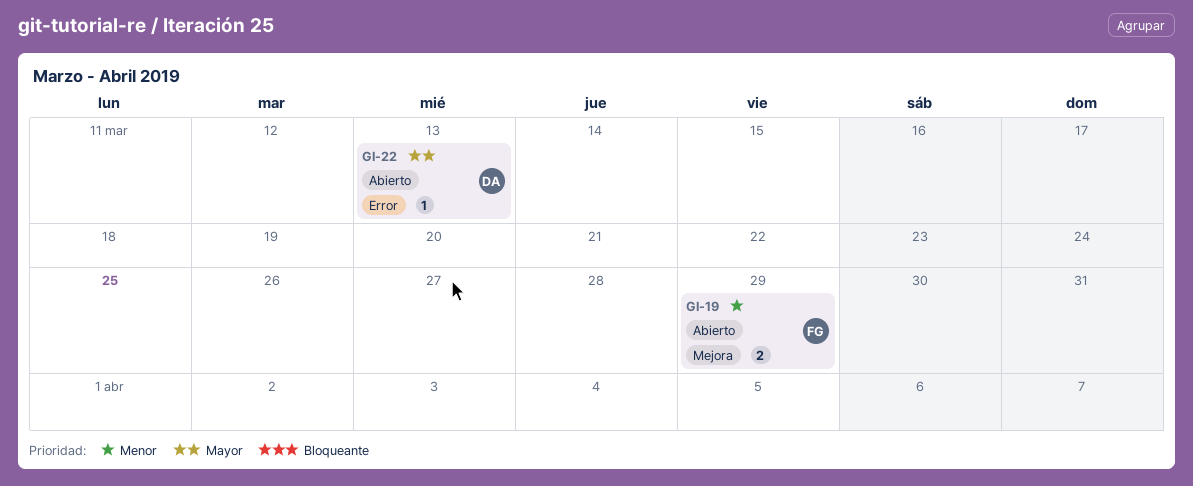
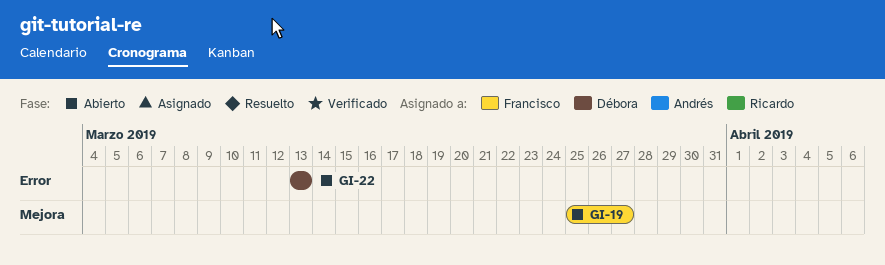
GI-19, due: Mar 29 -> Mar 27

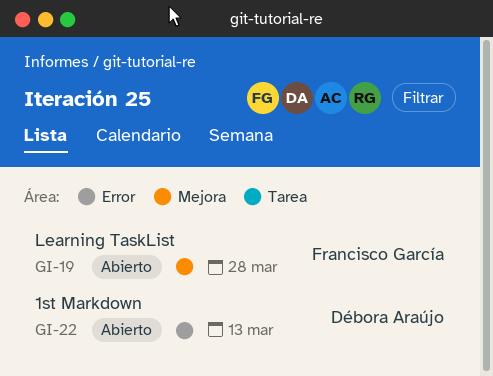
GI-19, due: Mar 27 -> Mar 28

